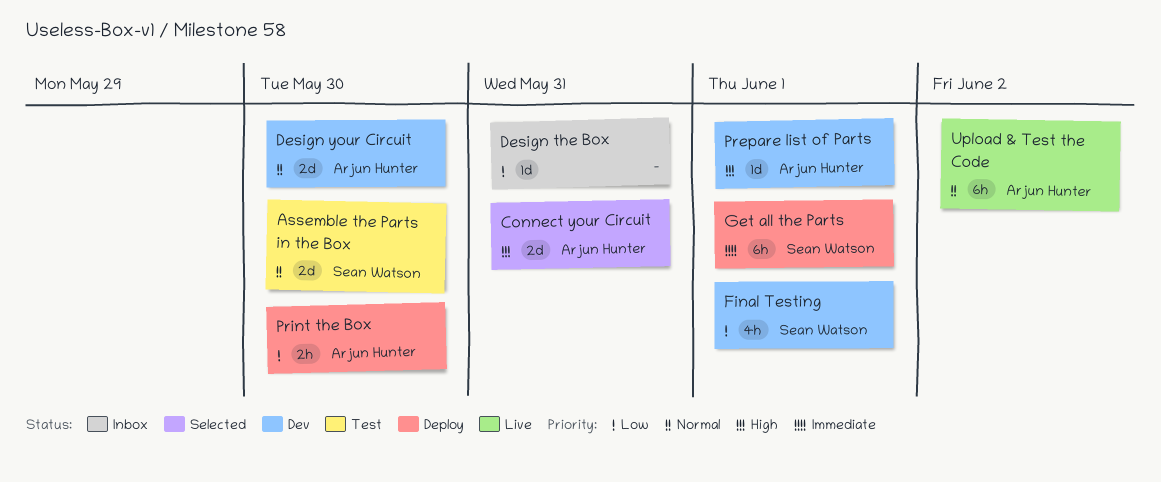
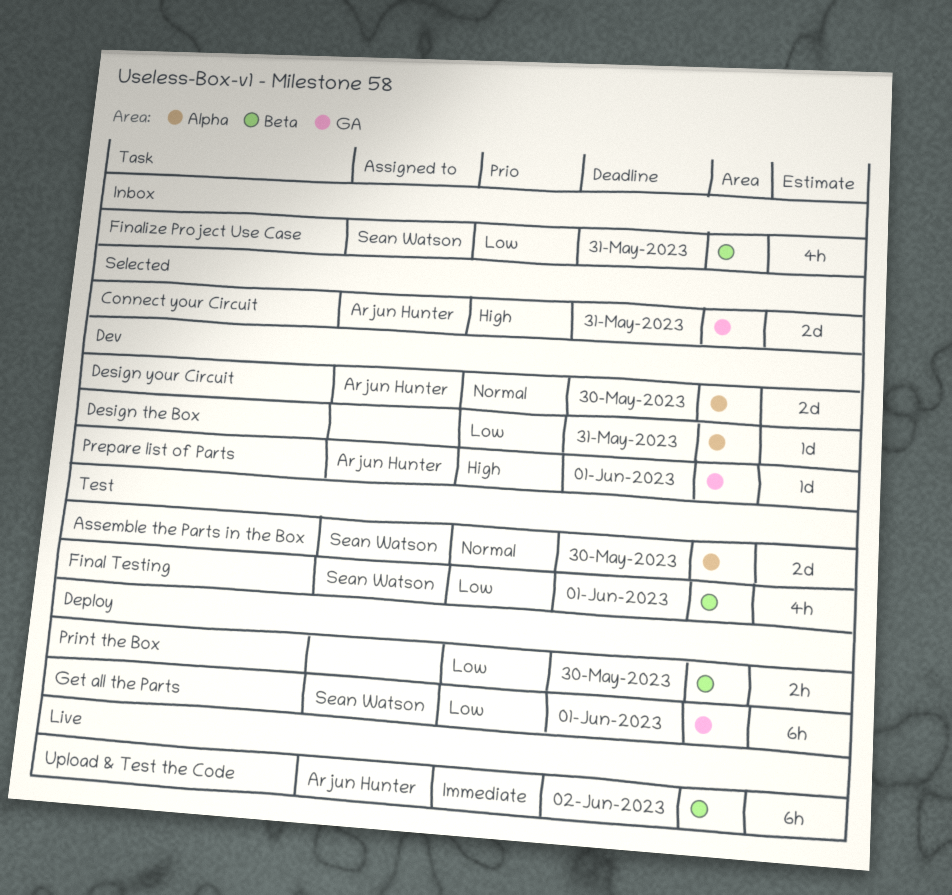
Design the Box, status: Inbox -> Dev
Final Testing, status: Dev -> Test
Finalize Project Use Case: none -> present
Get all the Parts, priority: Immediate -> Low
Print the Box, owner: Arjun Hunter -> none
Upload & Test the Code, priority: Normal -> Immediate

